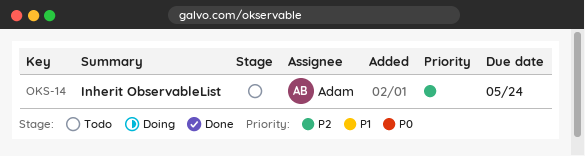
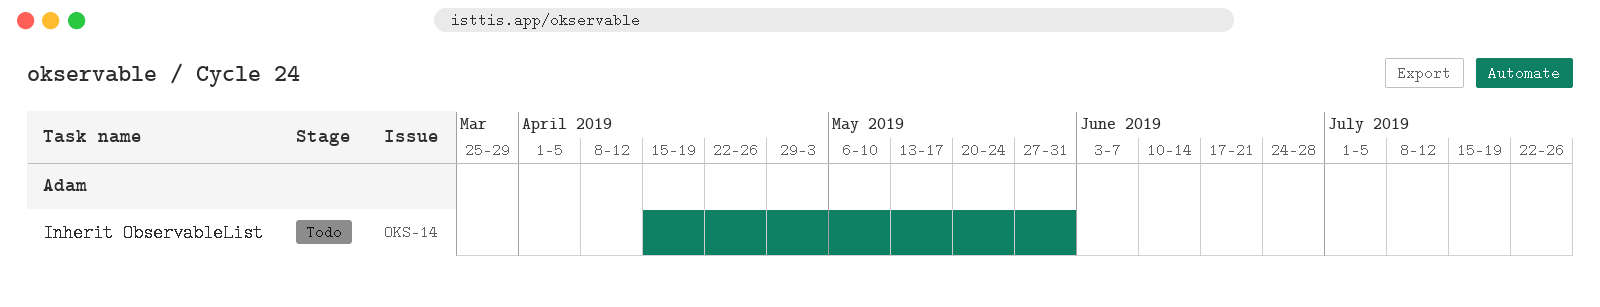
OKS-14, due: May 24 -> May 31

